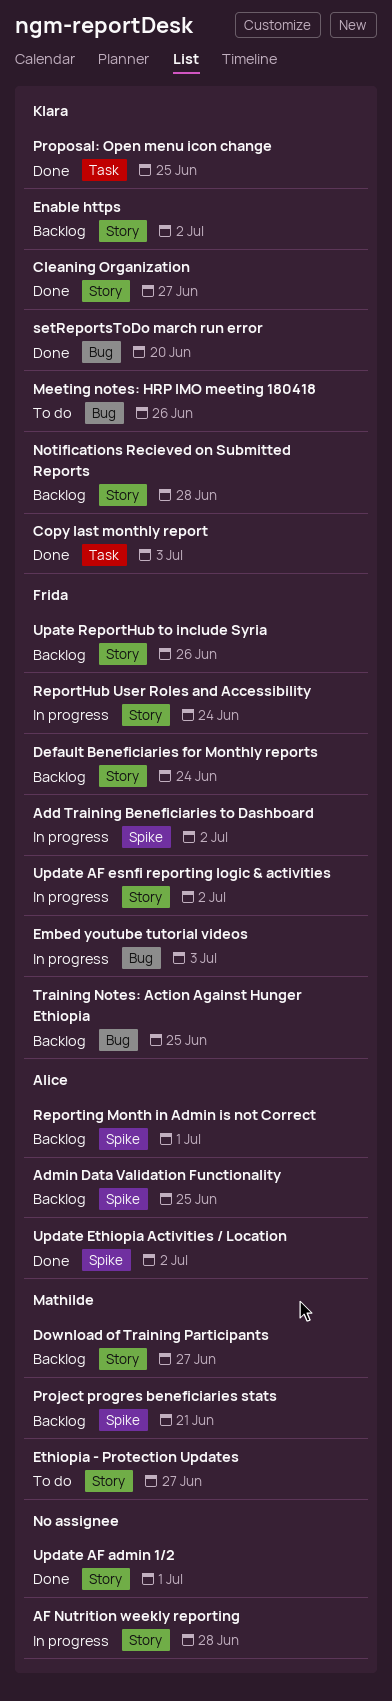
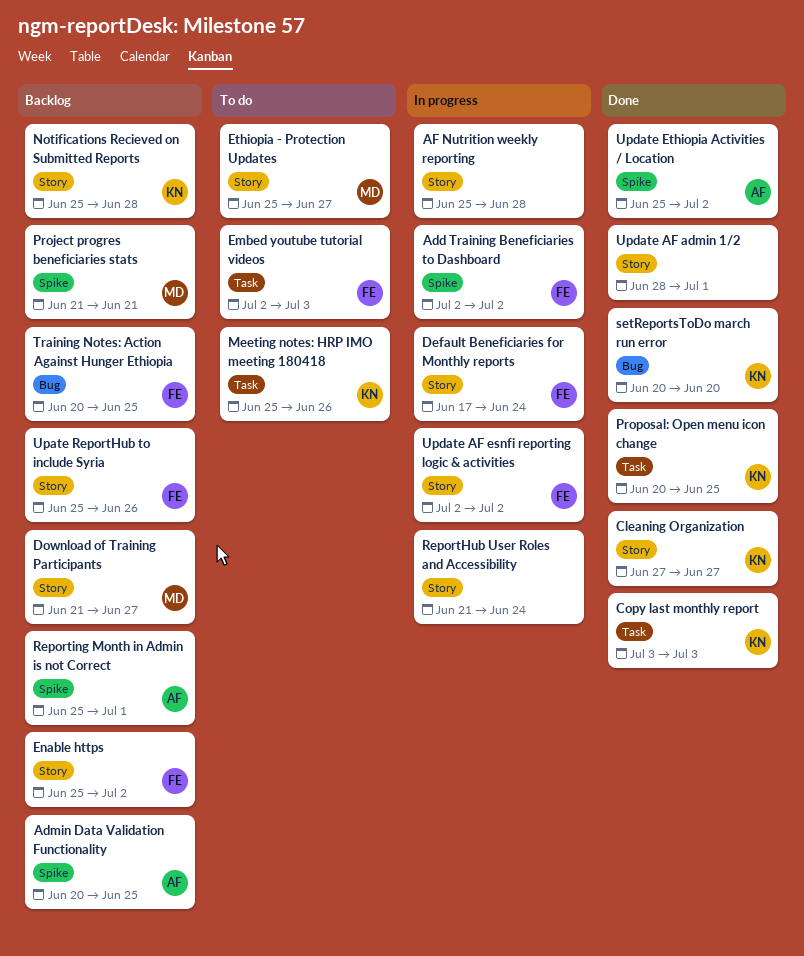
Default Beneficiaries for Monthly reports, status: Backlog -> In progress
Embed youtube tutorial videos, status: In progress -> To do
Embed youtube tutorial videos, label: Bug -> Task
Enable https, owner: Klara -> Frida
Meeting notes: HRP IMO meeting 180418, label: Bug -> Task
ReportHub User Roles and Accessibility, owner: Frida -> none

